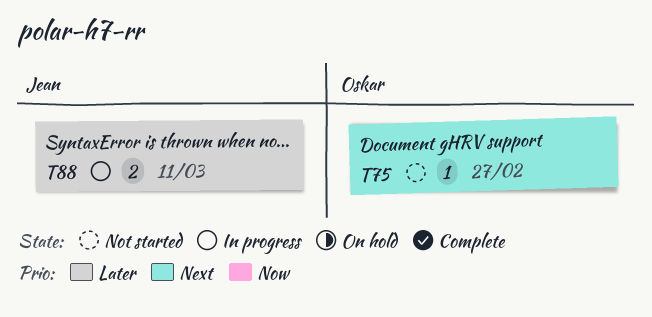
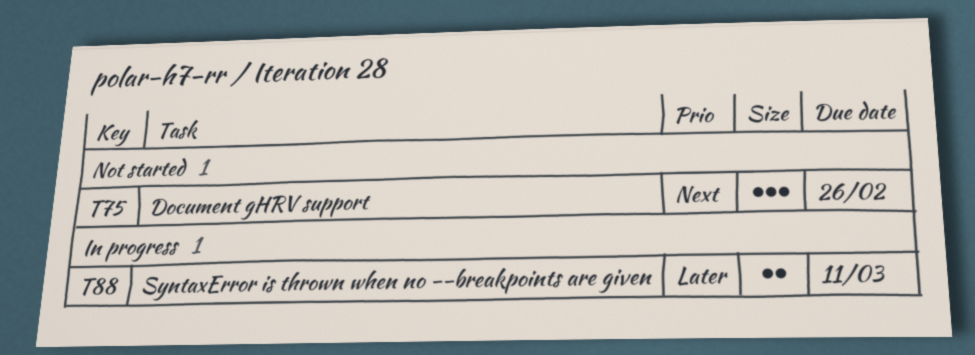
T75, estimate: 1 -> 3
T75, due: Feb 27 -> Feb 26

